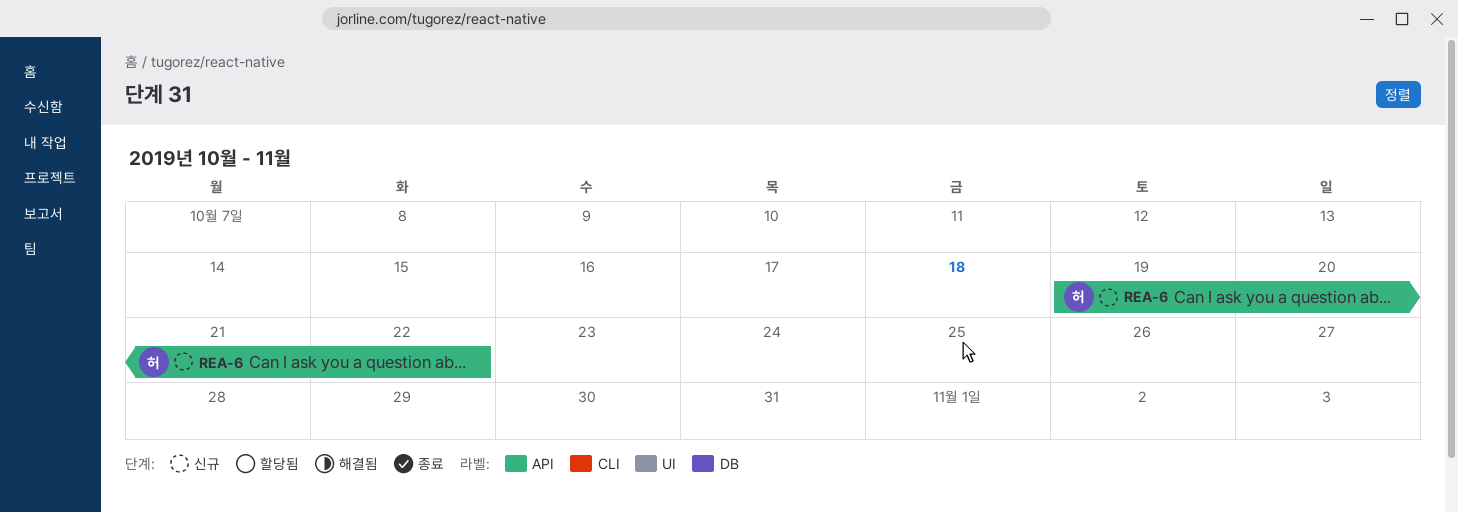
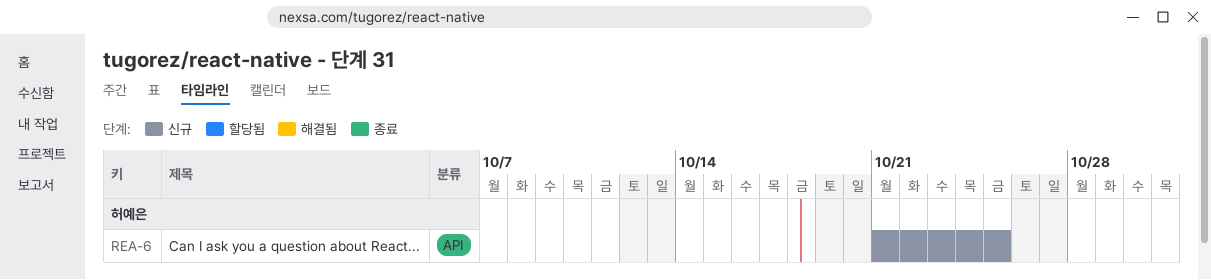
REA-6, start: Oct 19 -> Oct 21
REA-6, due: Oct 22 -> Oct 25

